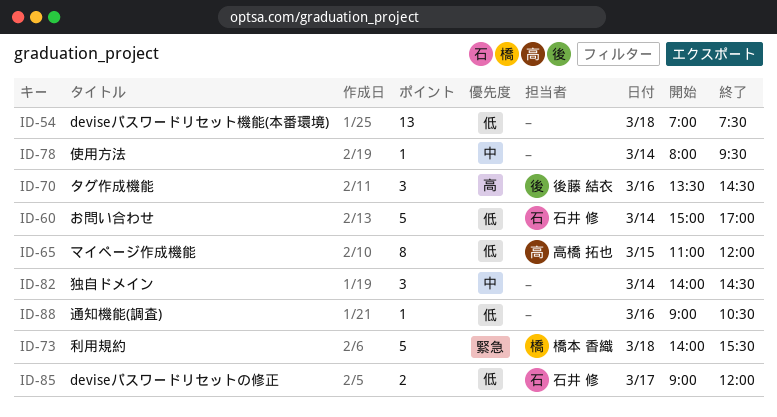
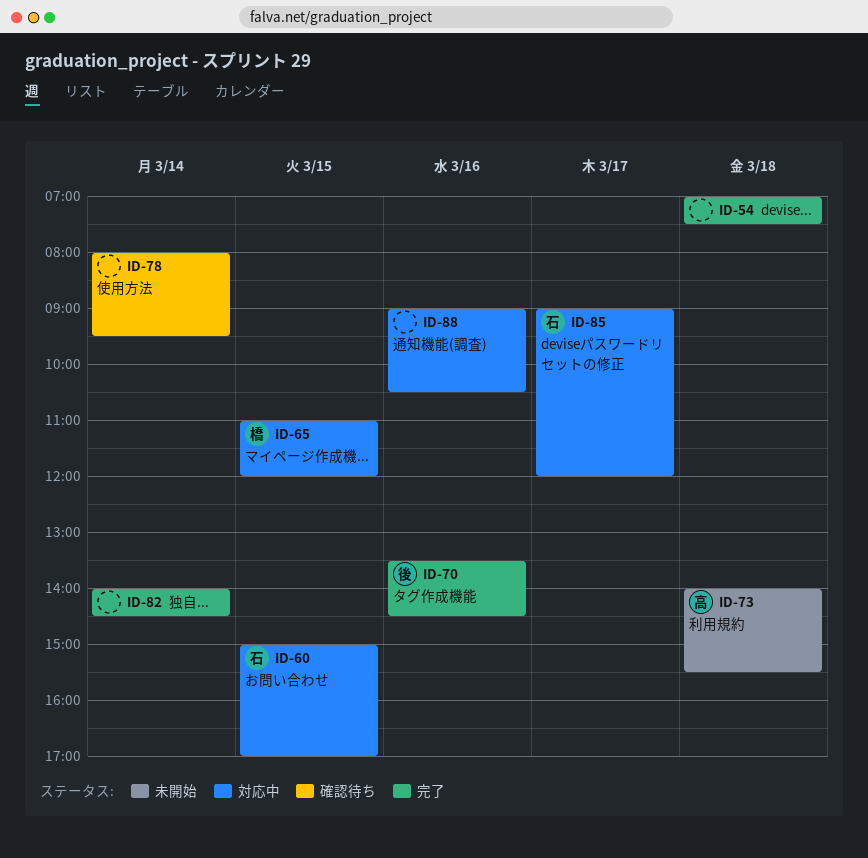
ID-60, day: Mar 14 -> Mar 15
ID-65, owner: 高橋 拓也 -> 橋本 香織
ID-73, owner: 橋本 香織 -> 高橋 拓也

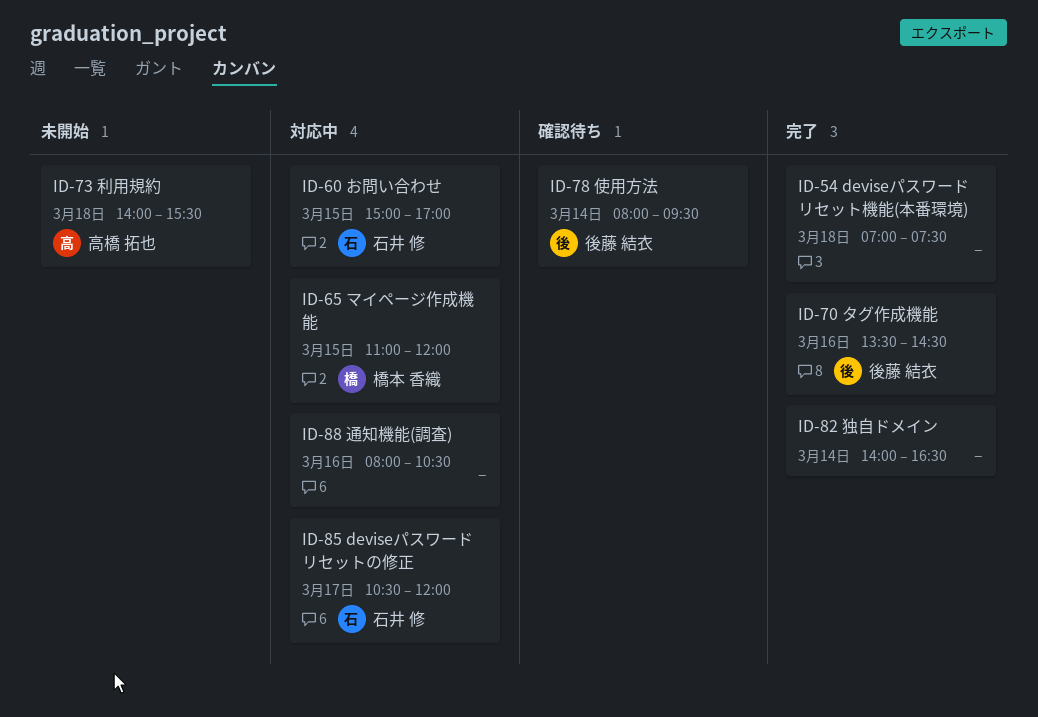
ID-78, owner: none -> 後藤 結衣
ID-82, ends: 14:30 -> 16:30
ID-85, begins: 09:00 -> 10:30
ID-88, begins: 09:00 -> 08:00

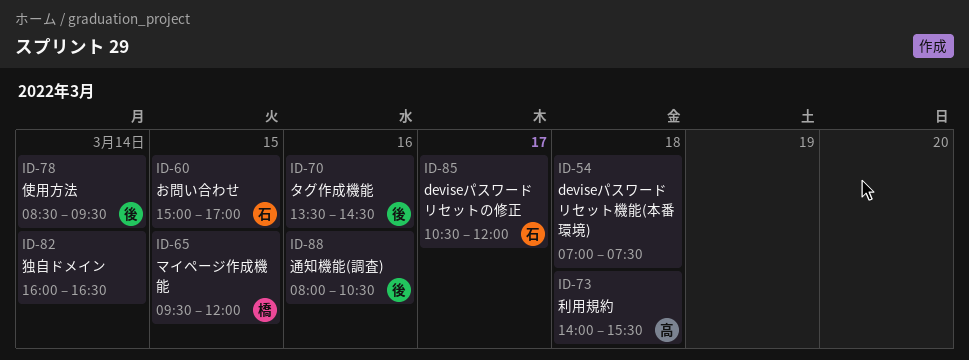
ID-65, begins: 11:00 -> 09:30
ID-78, begins: 08:00 -> 08:30
ID-82, begins: 14:00 -> 16:00
ID-88, owner: none -> 後藤 結衣

